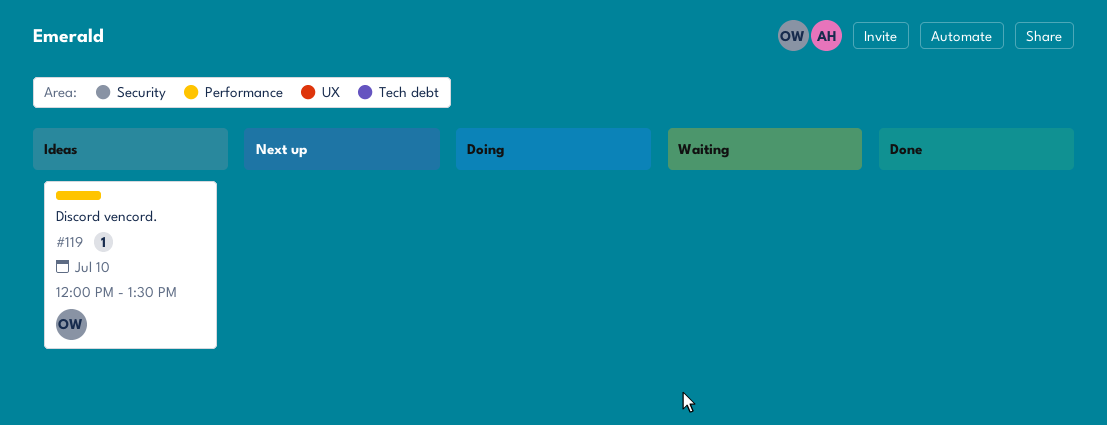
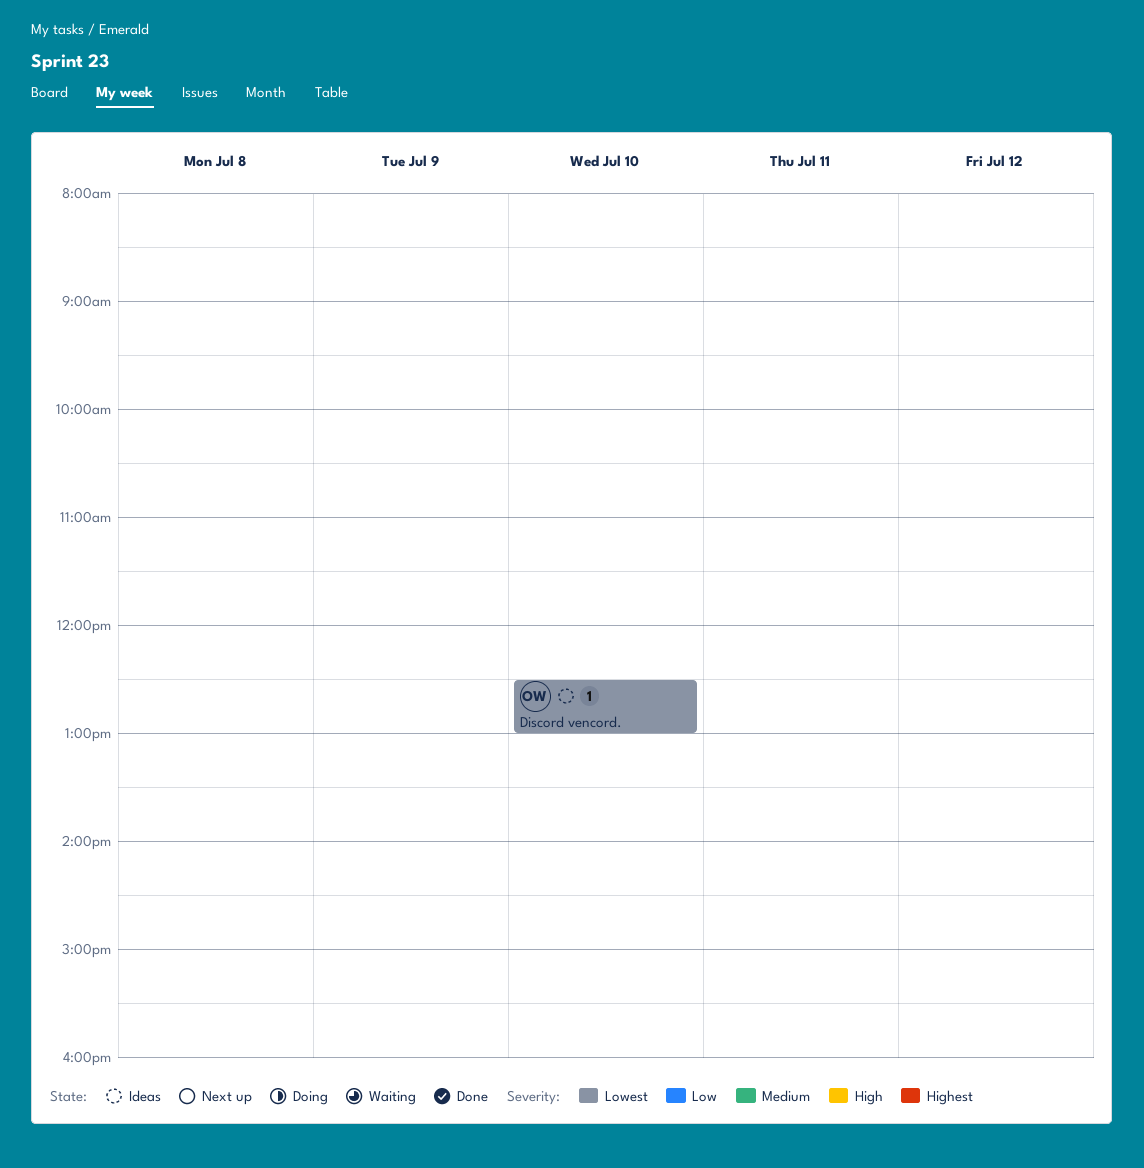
Discord vencord., begins: 12:00 -> 12:30
Discord vencord., ends: 13:30 -> 13:00

